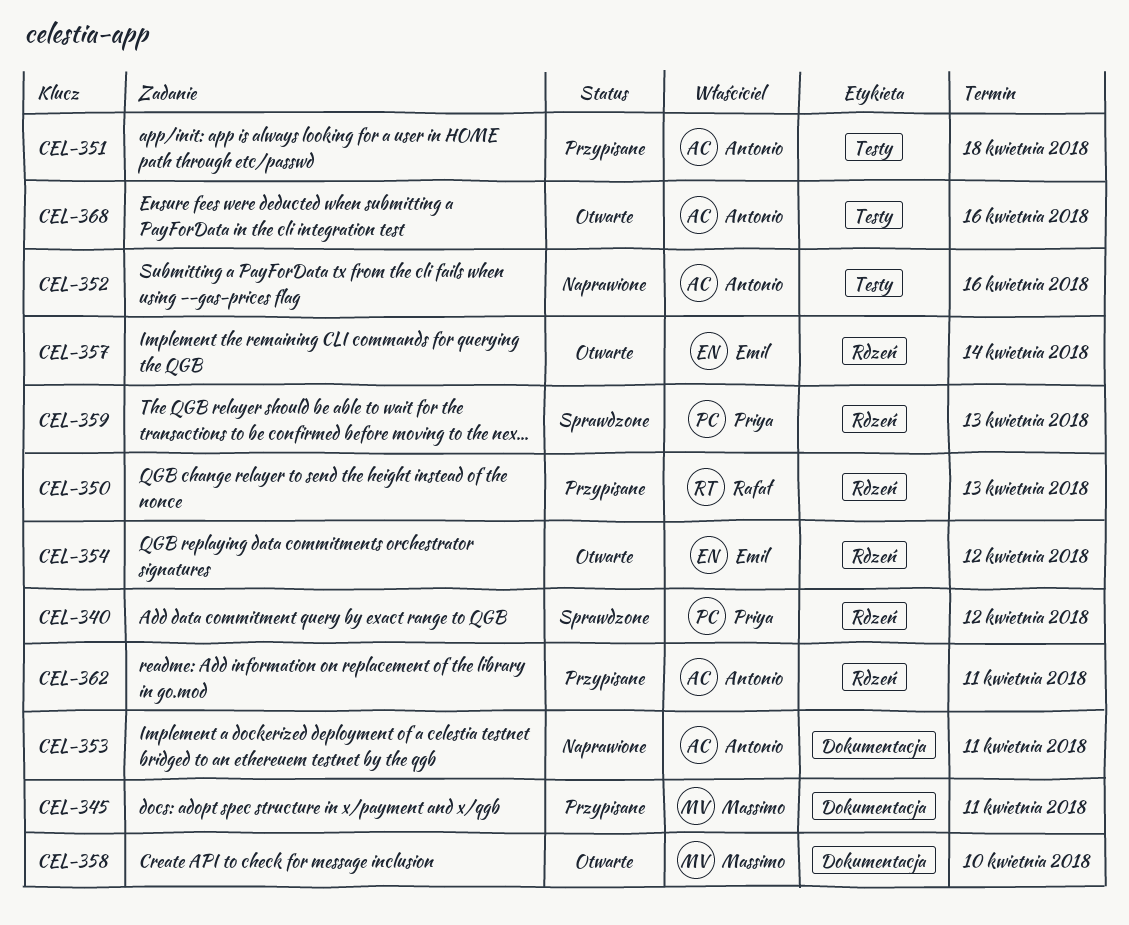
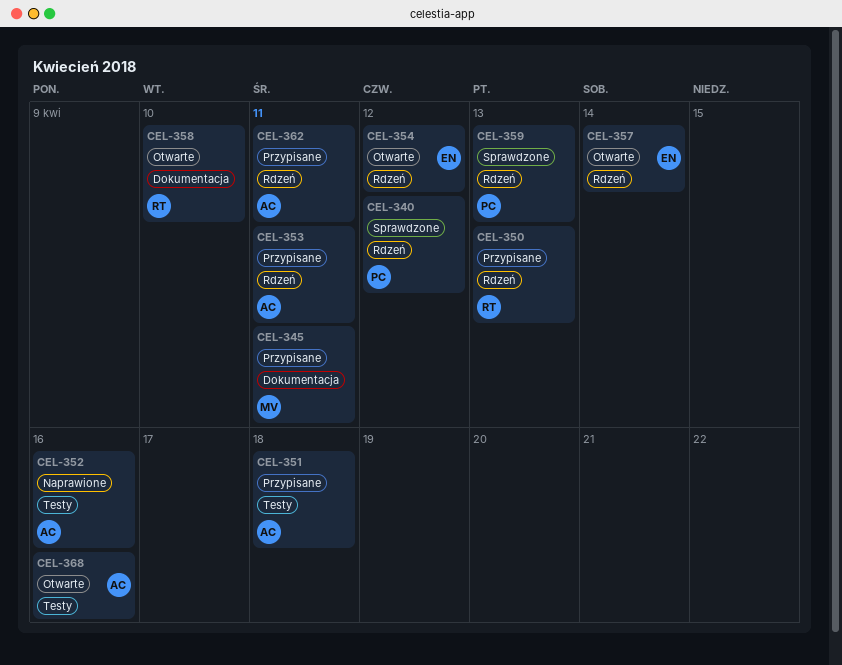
CEL-353, status: Naprawione -> Przypisane
CEL-353, label: Dokumentacja -> Rdzeń
CEL-358, owner: Massimo -> Rafał

